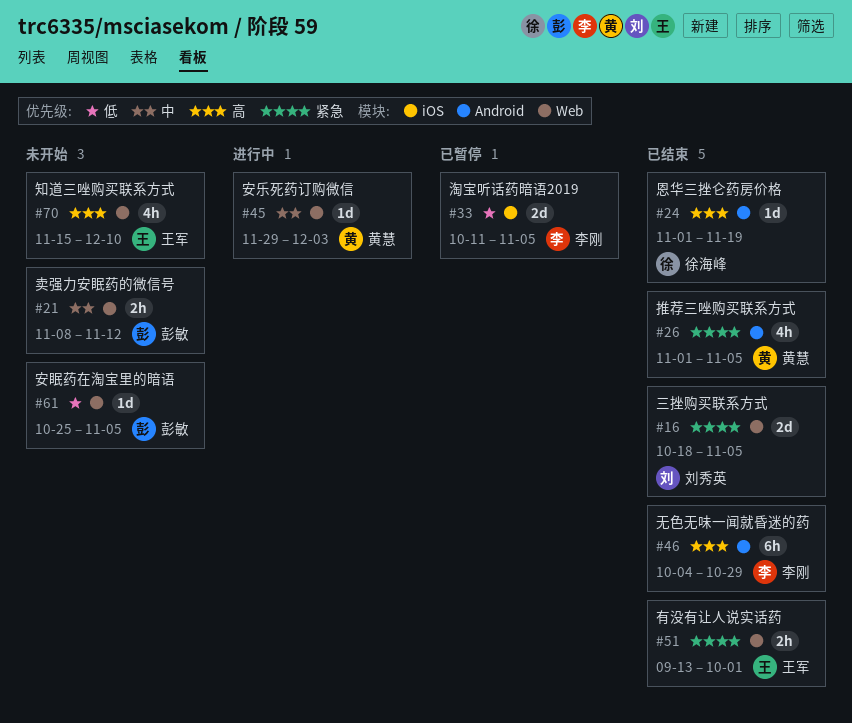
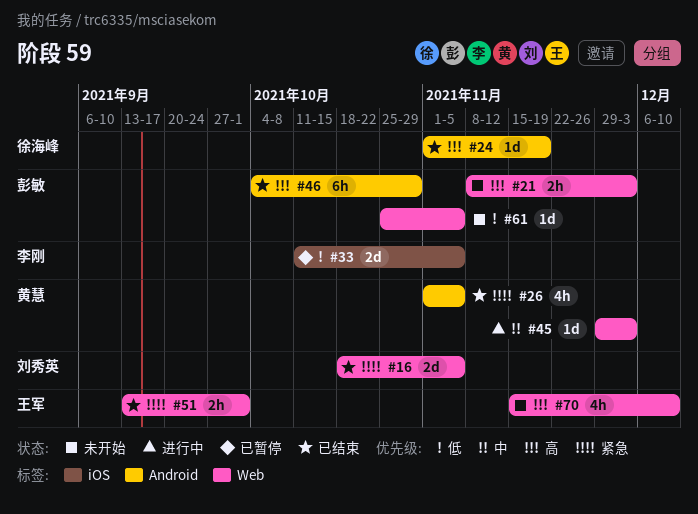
#21, priority: 中 -> 高
#21, due: Nov 12 -> Dec 3
#46, owner: 李刚 -> 彭敏

